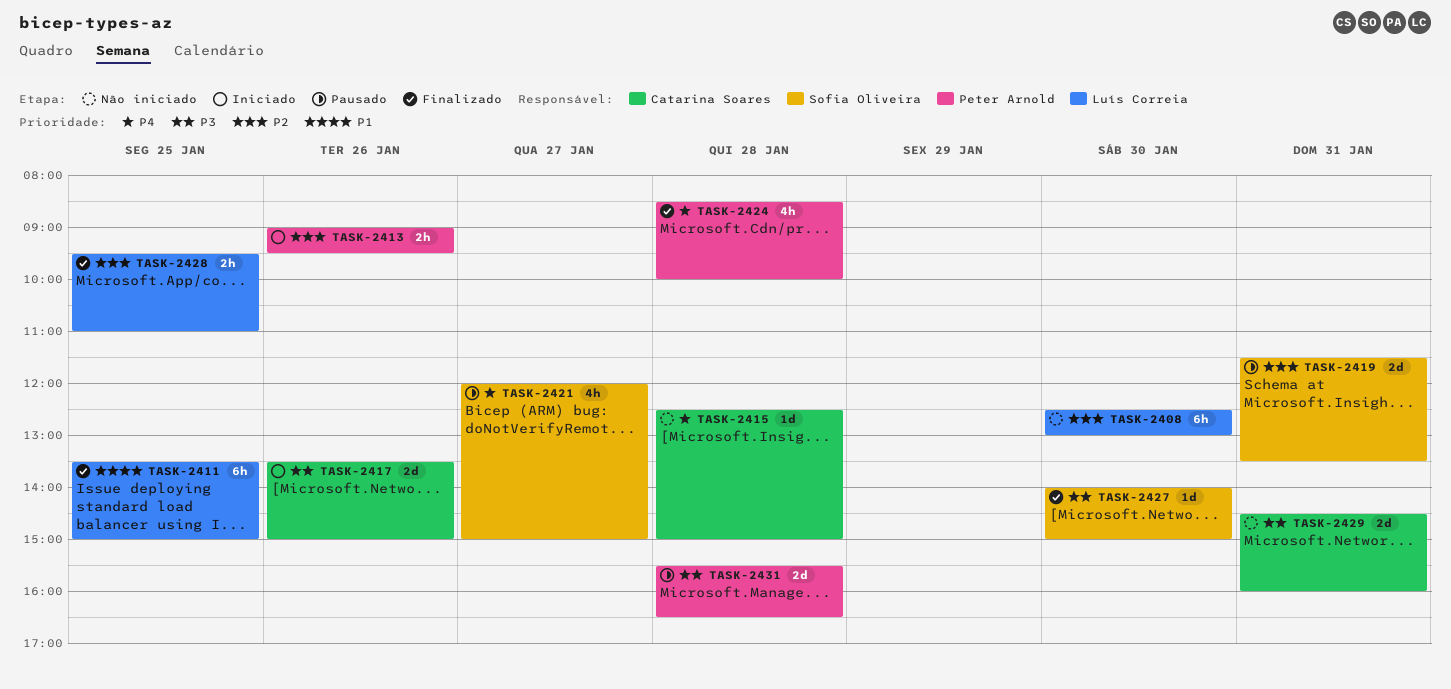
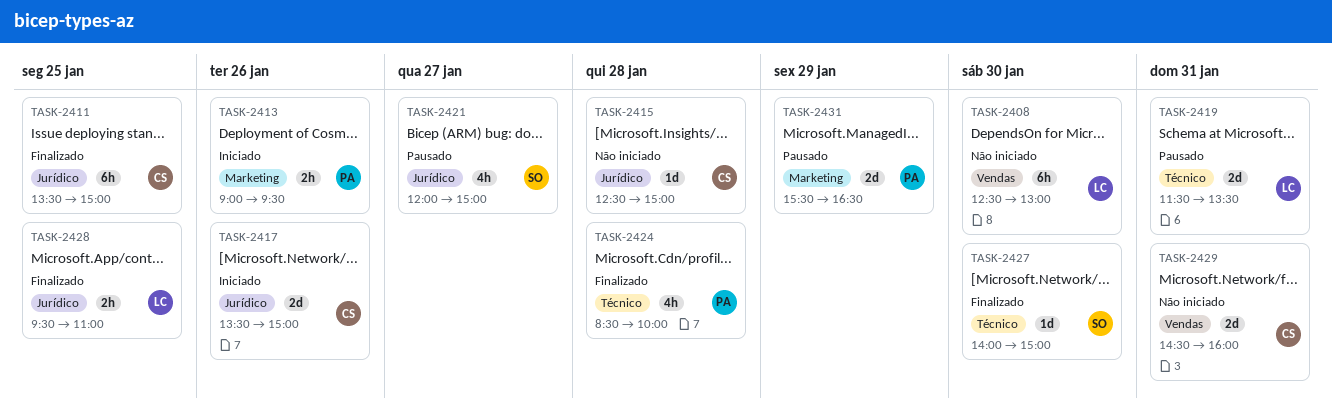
TASK-2411, owner: Luís Correia -> Catarina Soares
TASK-2419, owner: Sofia Oliveira -> Luís Correia
TASK-2431, day: Jan 28 -> Jan 29

